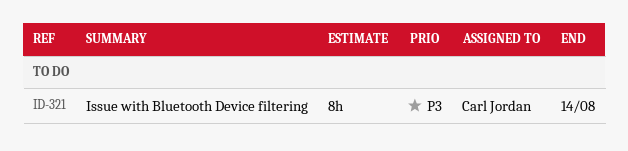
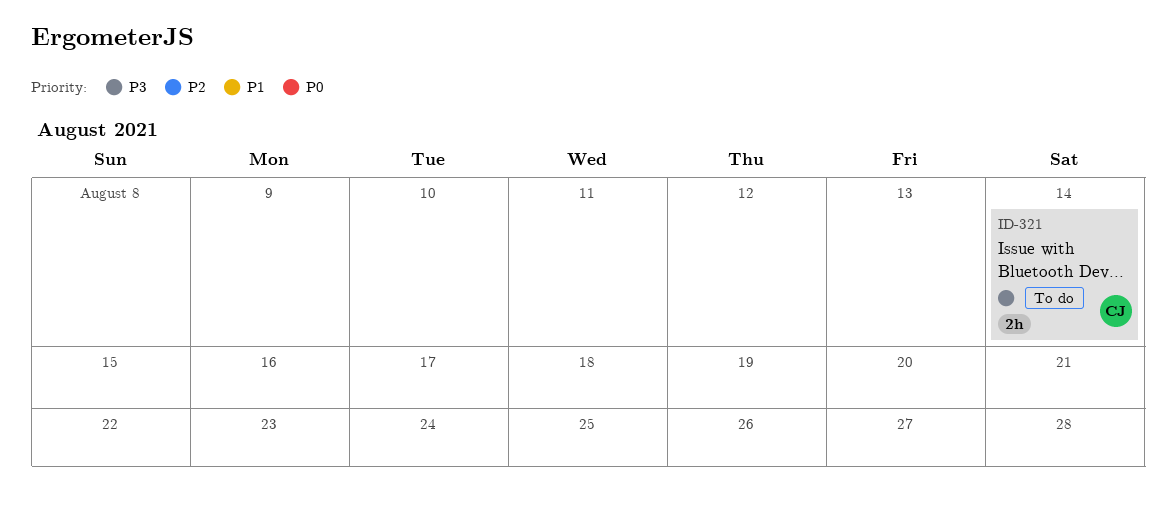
ID-321, estimate: 8h -> 2h

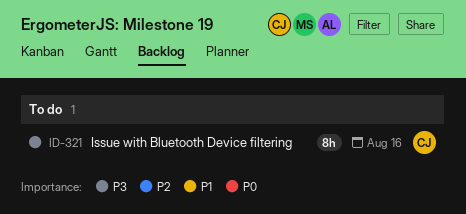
ID-321, estimate: 2h -> 8h
ID-321, due: Aug 14 -> Aug 16

